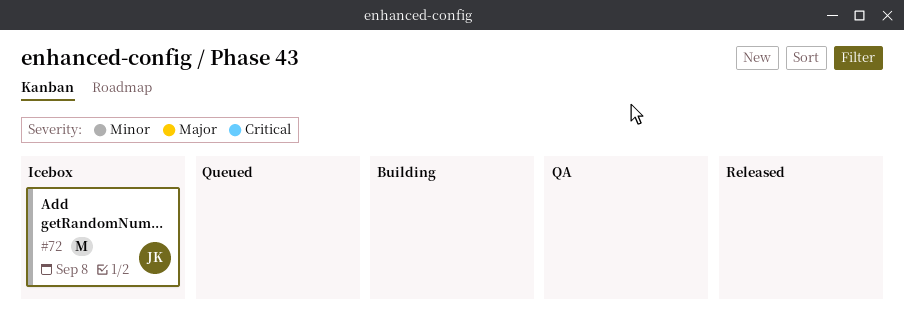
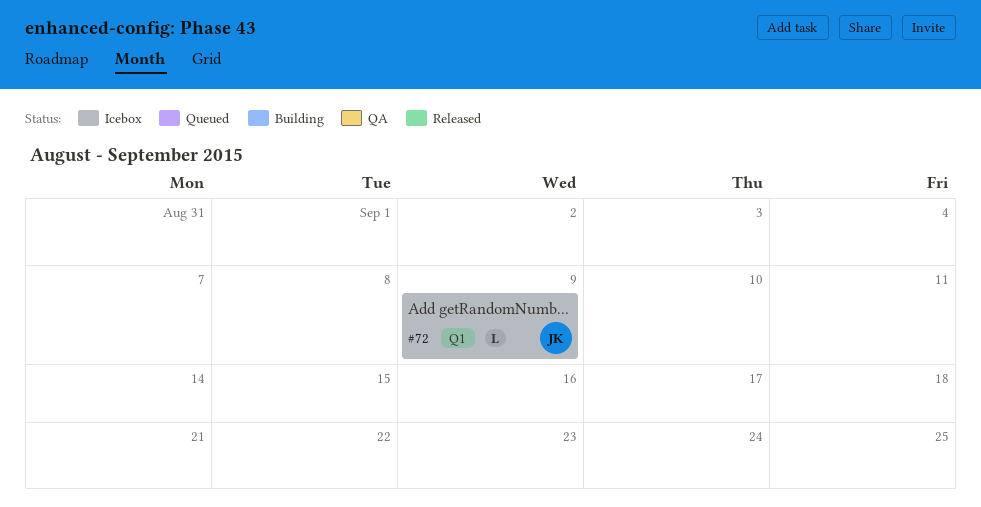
#72, estimate: M -> L
#72, due: Sep 8 -> Sep 9

